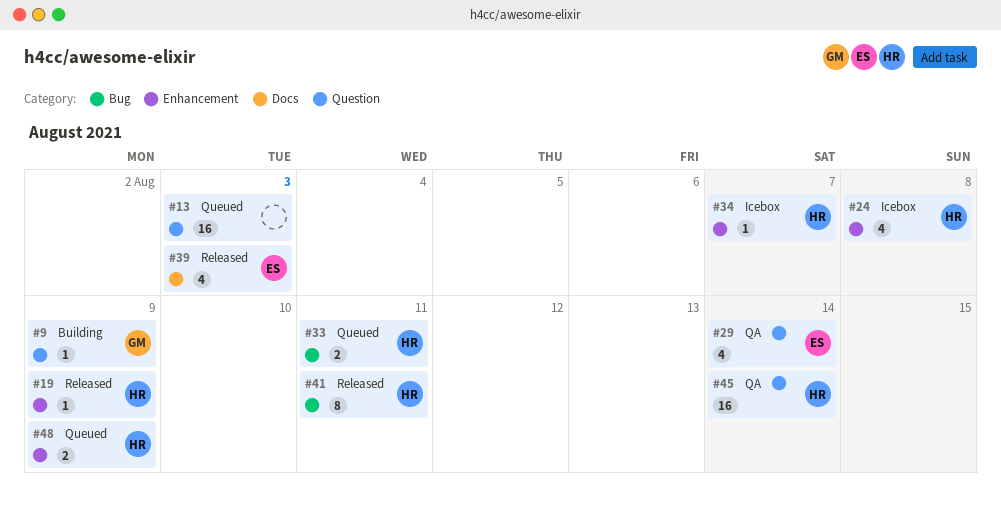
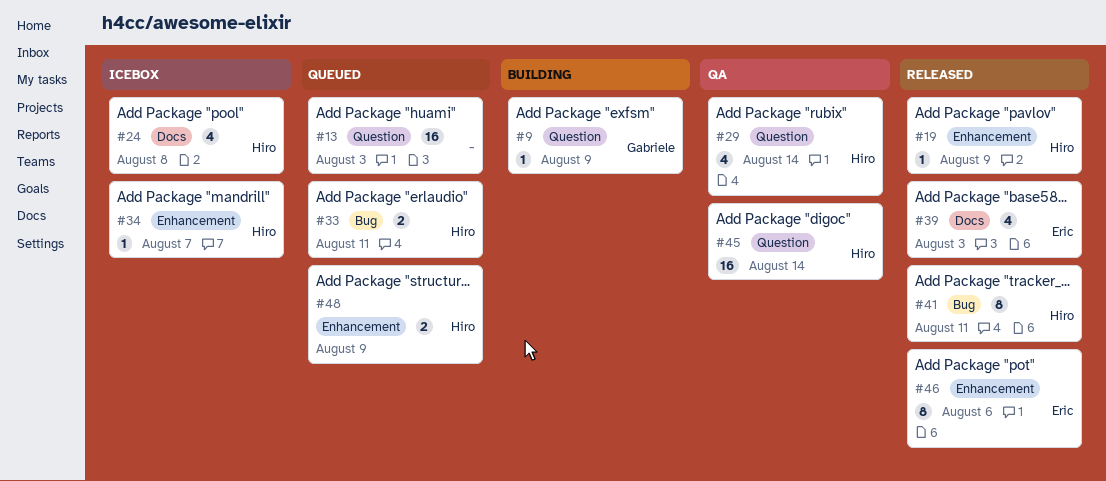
#24, label: Enhancement -> Docs
#29, owner: Eric -> Hiro
#46: none -> present

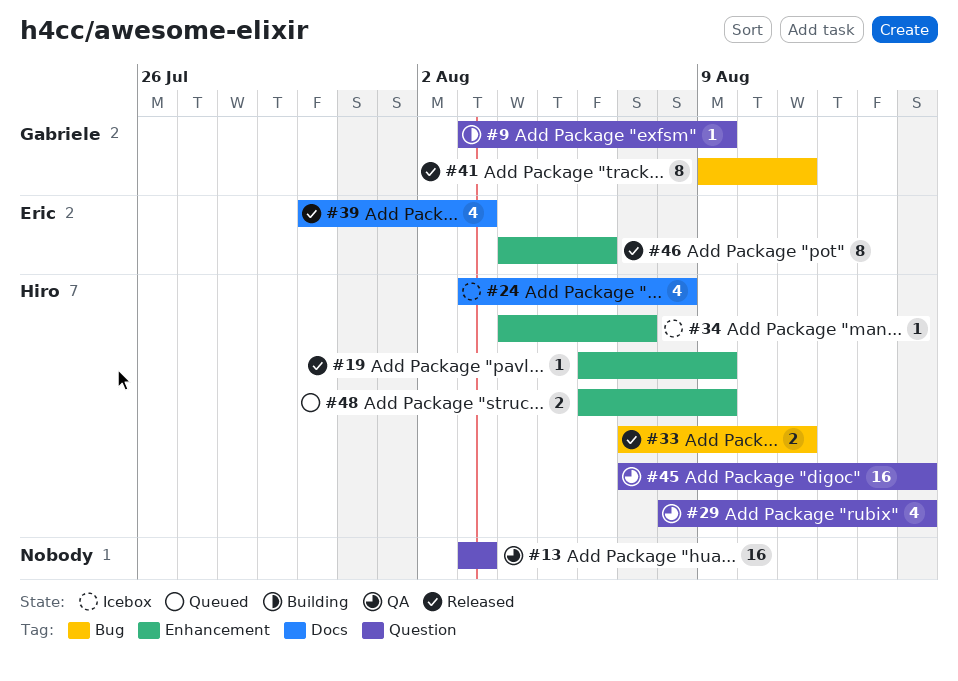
#13, status: Queued -> QA
#33, status: Queued -> Released
#41, owner: Hiro -> Gabriele

